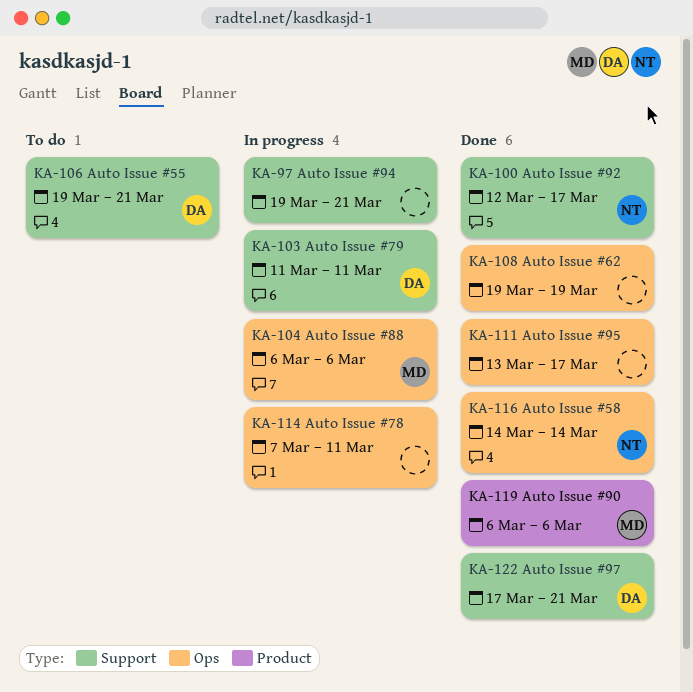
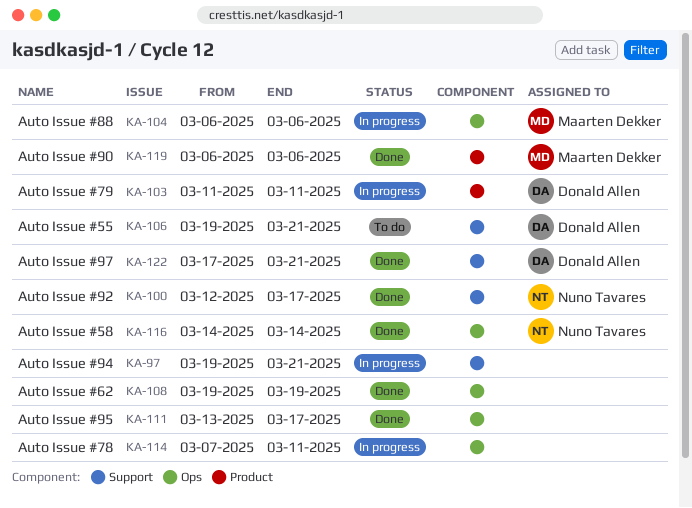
KA-103, label: Support -> Product

